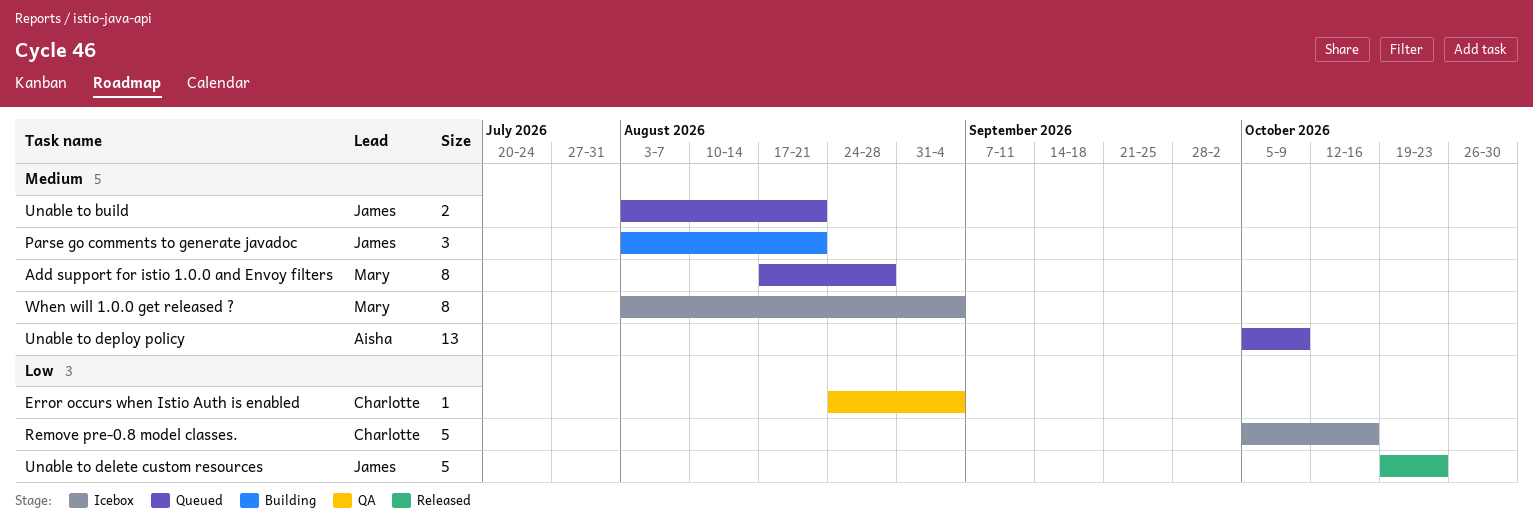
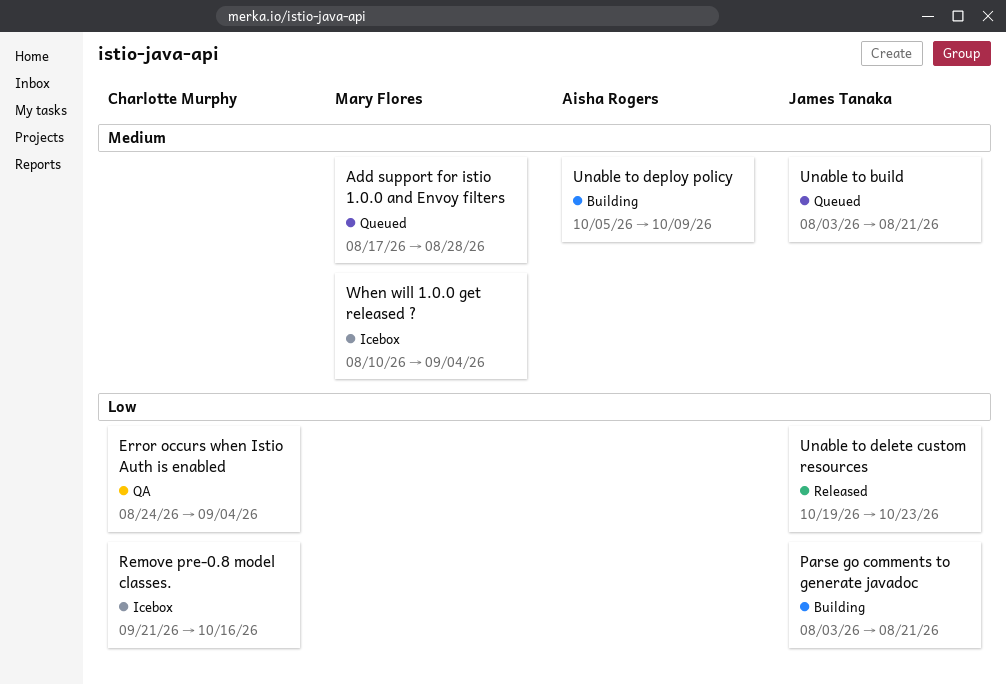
Parse go comments to generate javadoc, priority: Medium -> Low
Remove pre-0.8 model classes., start: Oct 5 -> Sep 21
Unable to deploy policy, status: Queued -> Building
When will 1.0.0 get released ?, start: Aug 3 -> Aug 10

